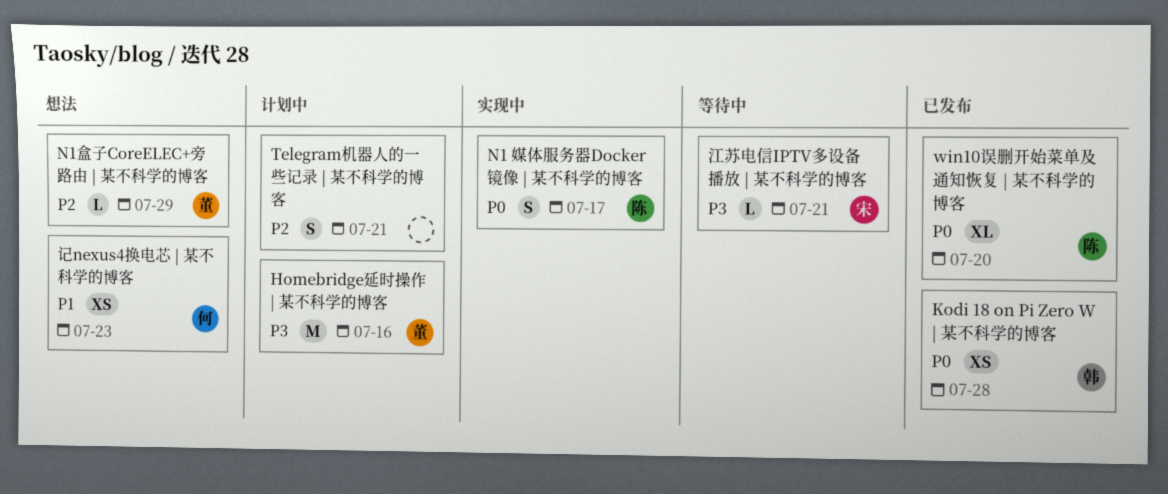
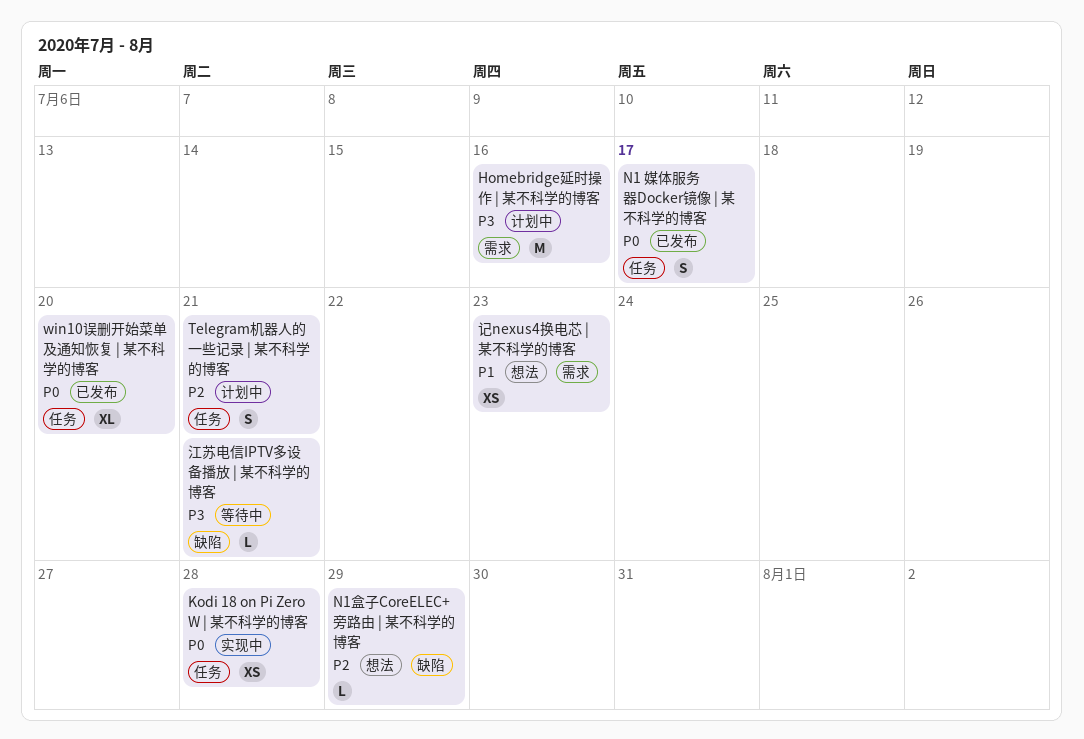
Kodi 18 on Pi Zero W | 某不科学的博客, status: 已发布 -> 实现中
N1 媒体服务器Docker镜像 | 某不科学的博客, status: 实现中 -> 已发布

